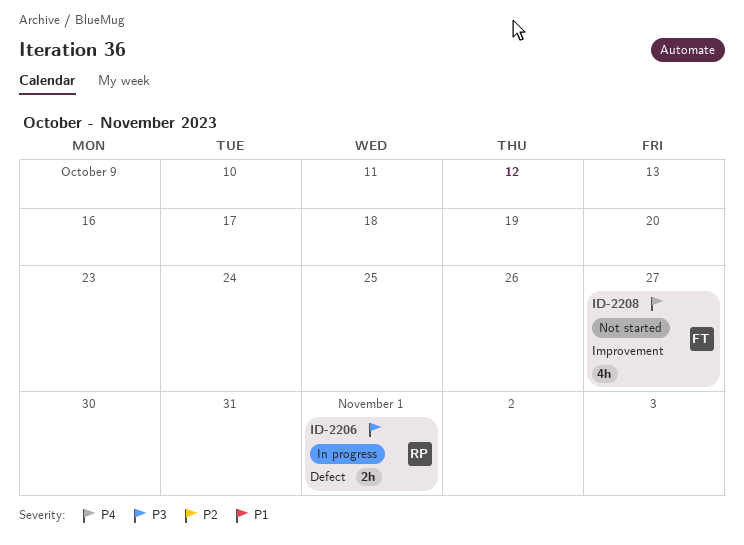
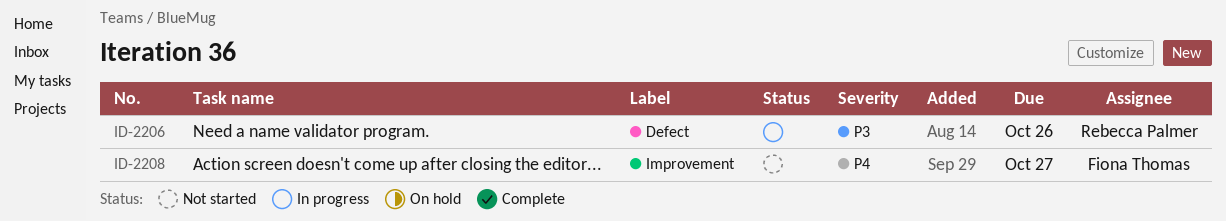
ID-2206, due: Nov 1 -> Oct 26

